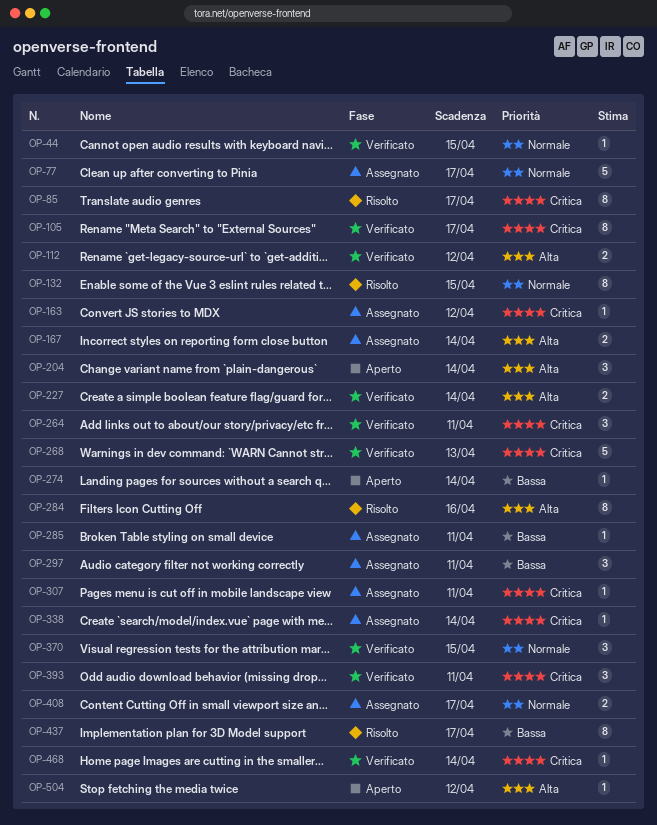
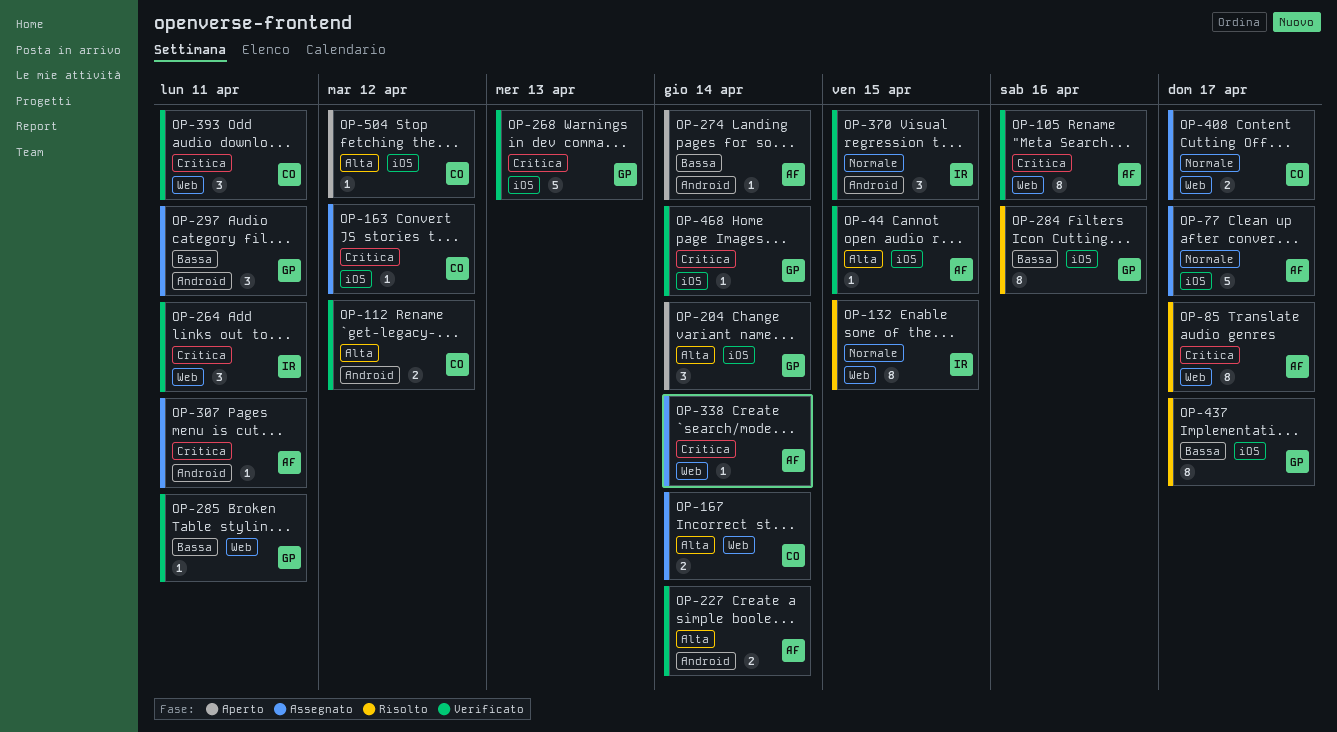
OP-44, priority: Normale -> Alta
OP-105, due: Apr 17 -> Apr 16
OP-284, priority: Alta -> Bassa
OP-285, status: Assegnato -> Verificato

